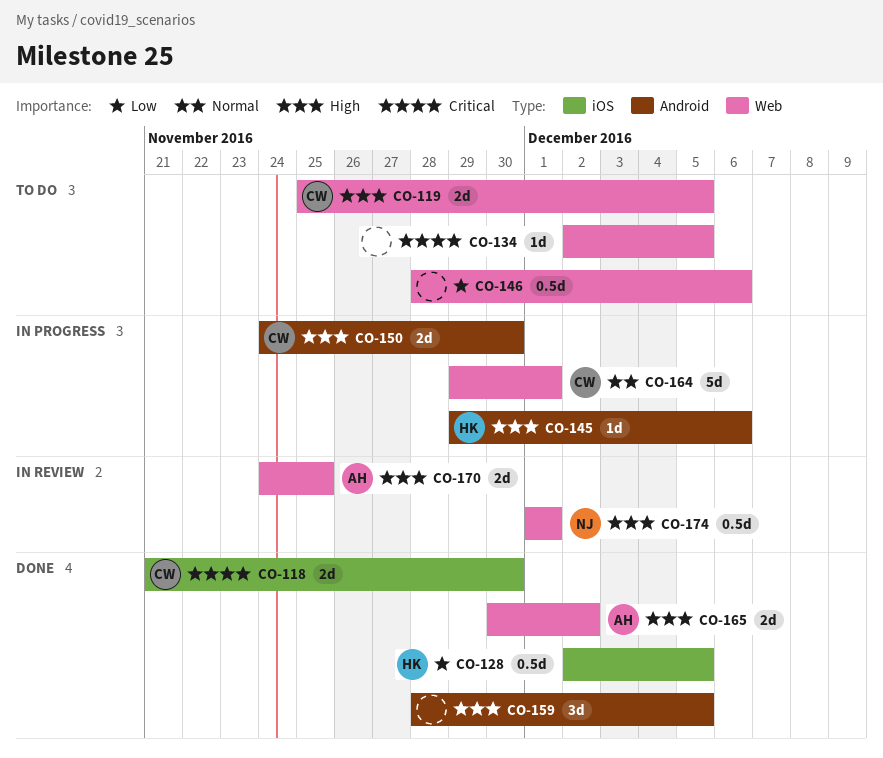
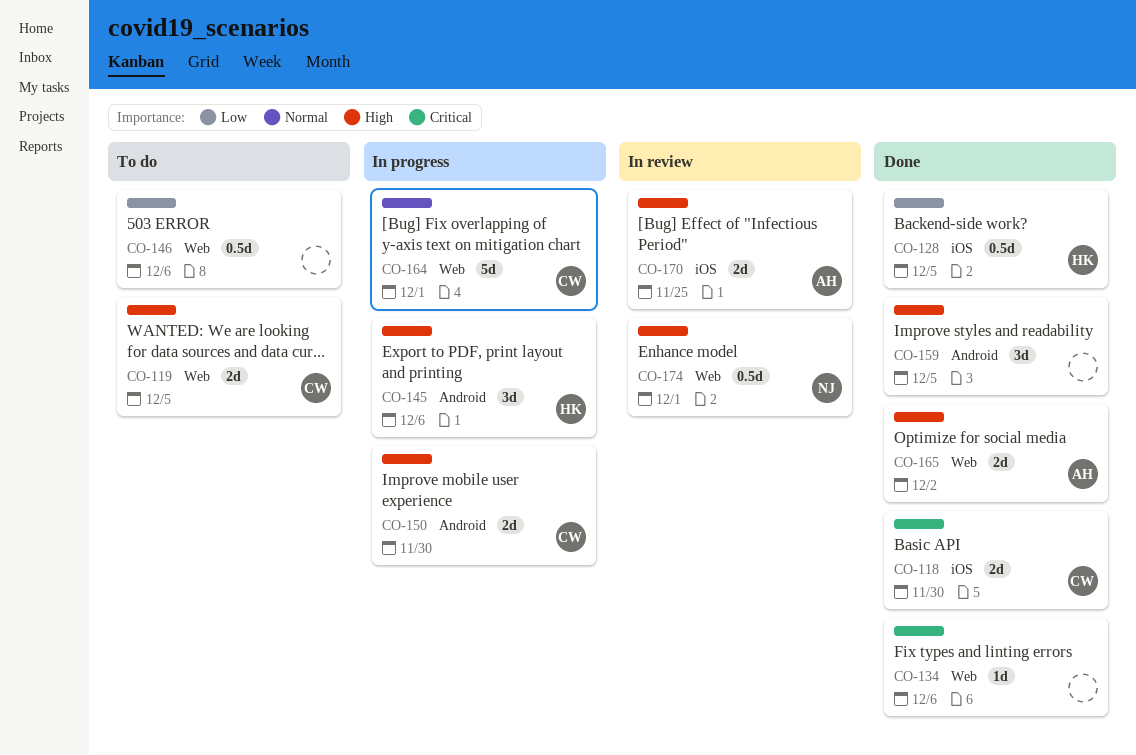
CO-134, status: To do -> Done
CO-134, due: Dec 5 -> Dec 6
CO-145, estimate: 1d -> 3d
CO-170, label: Web -> iOS

